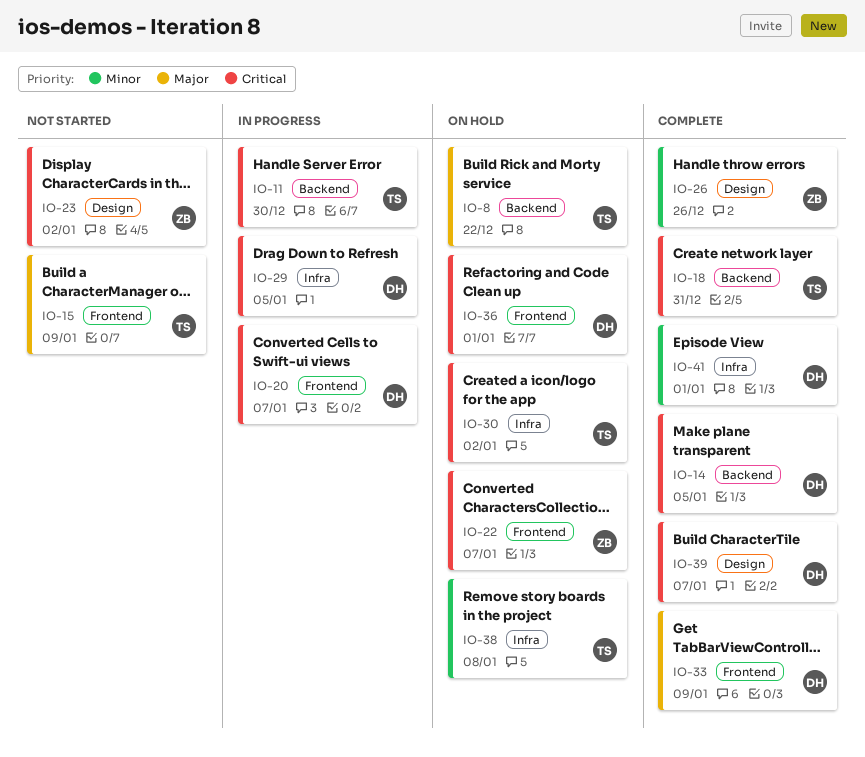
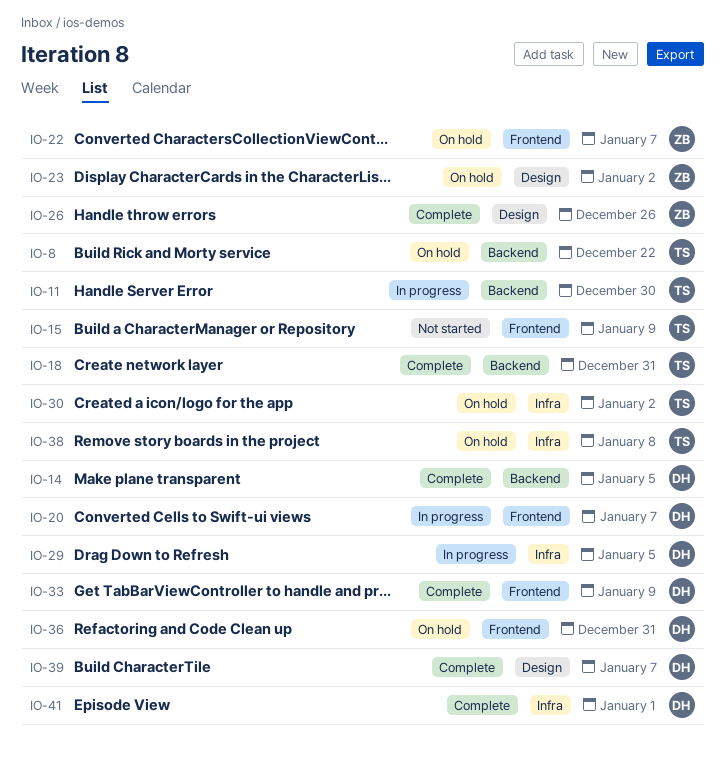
IO-23, status: Not started -> On hold
IO-36, due: Jan 1 -> Dec 31

